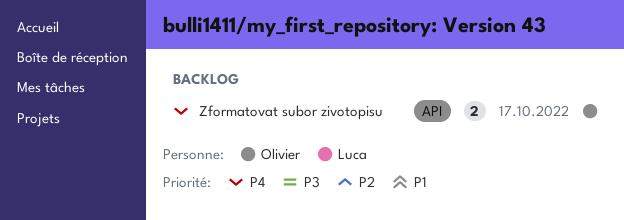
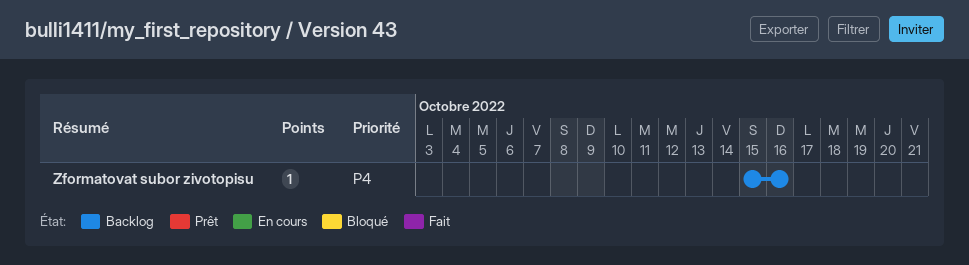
Zformatovat subor zivotopisu, estimate: 2 -> 1
Zformatovat subor zivotopisu, due: Oct 17 -> Oct 16

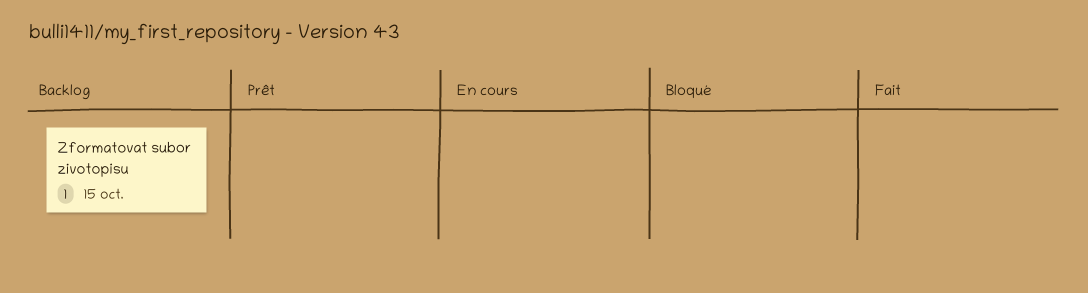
Zformatovat subor zivotopisu, due: Oct 16 -> Oct 15

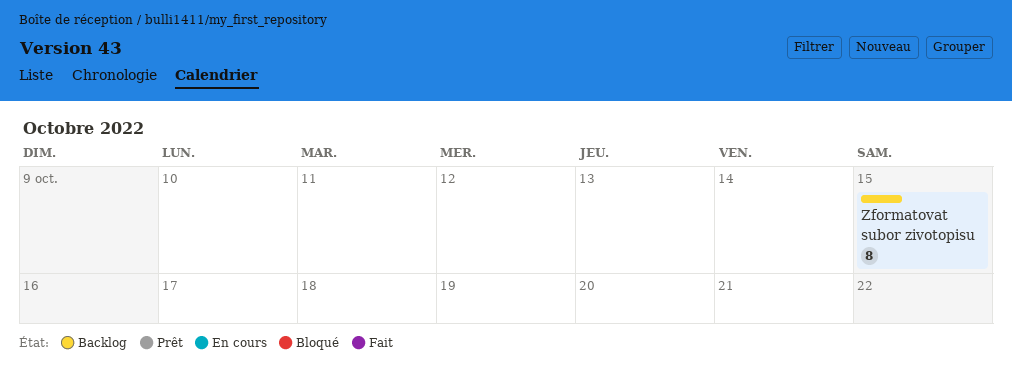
Zformatovat subor zivotopisu, estimate: 1 -> 8

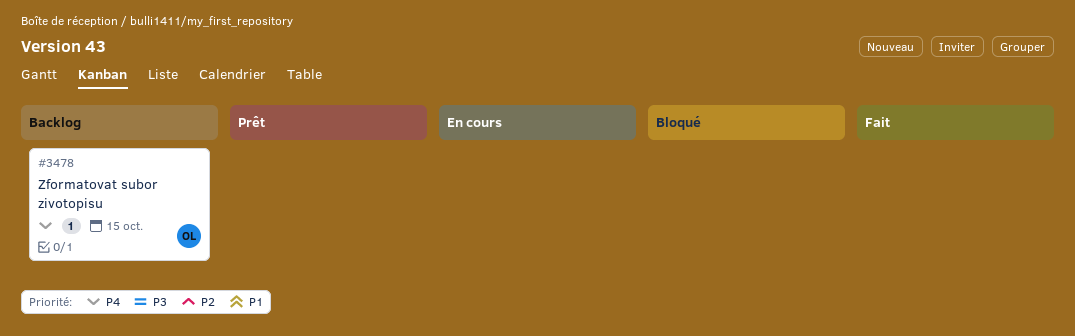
Zformatovat subor zivotopisu, estimate: 8 -> 1

